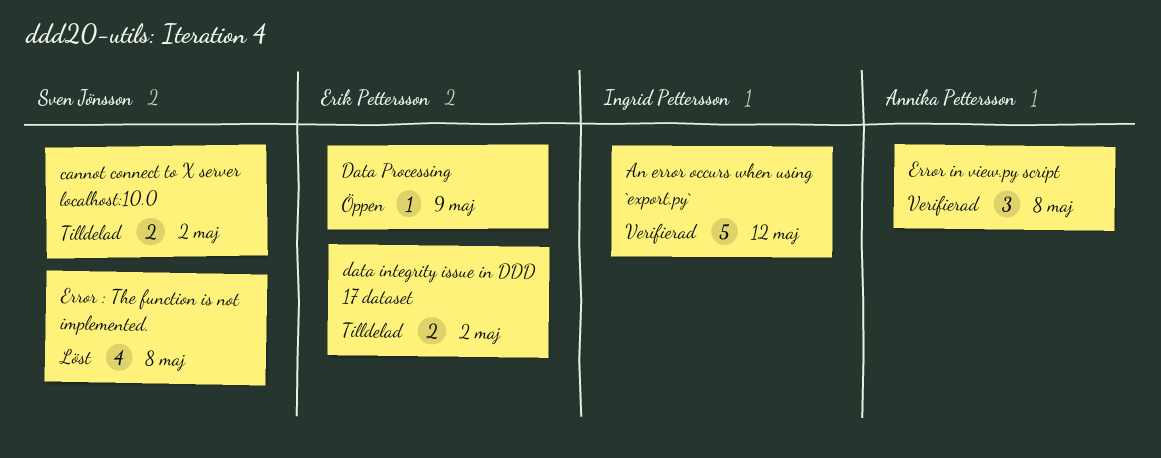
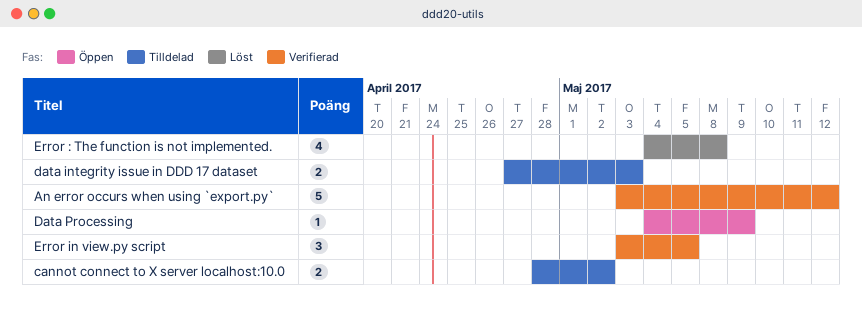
data integrity issue in DDD 17 dataset, due: May 2 -> May 3
Error in view.py script, due: May 8 -> May 5

